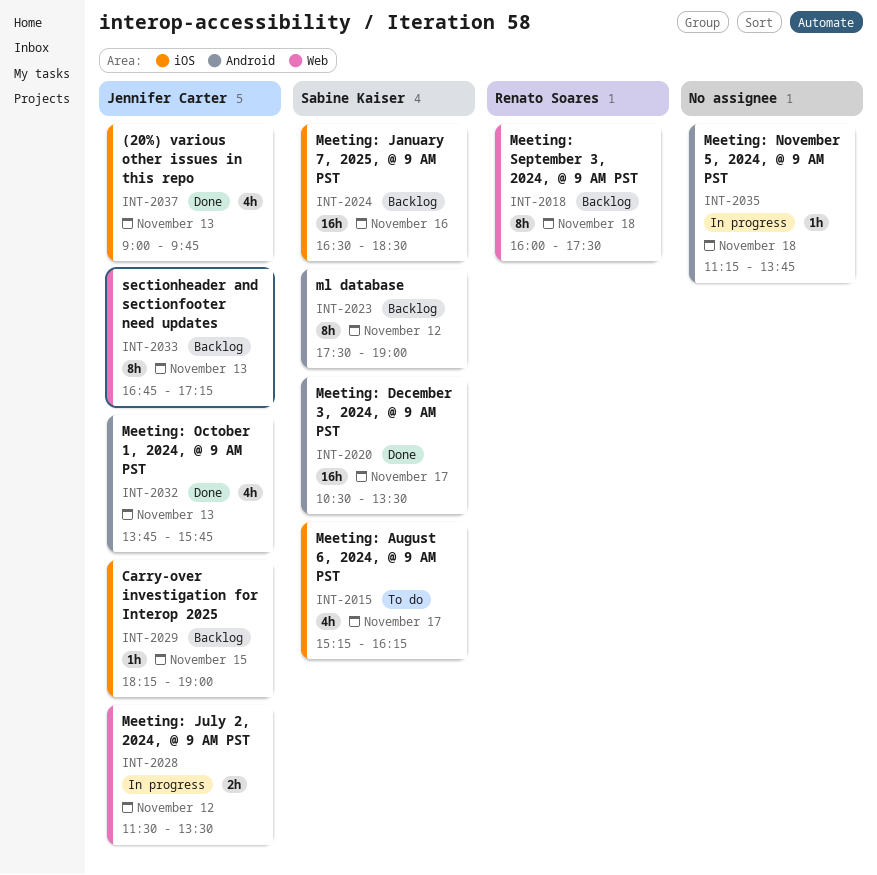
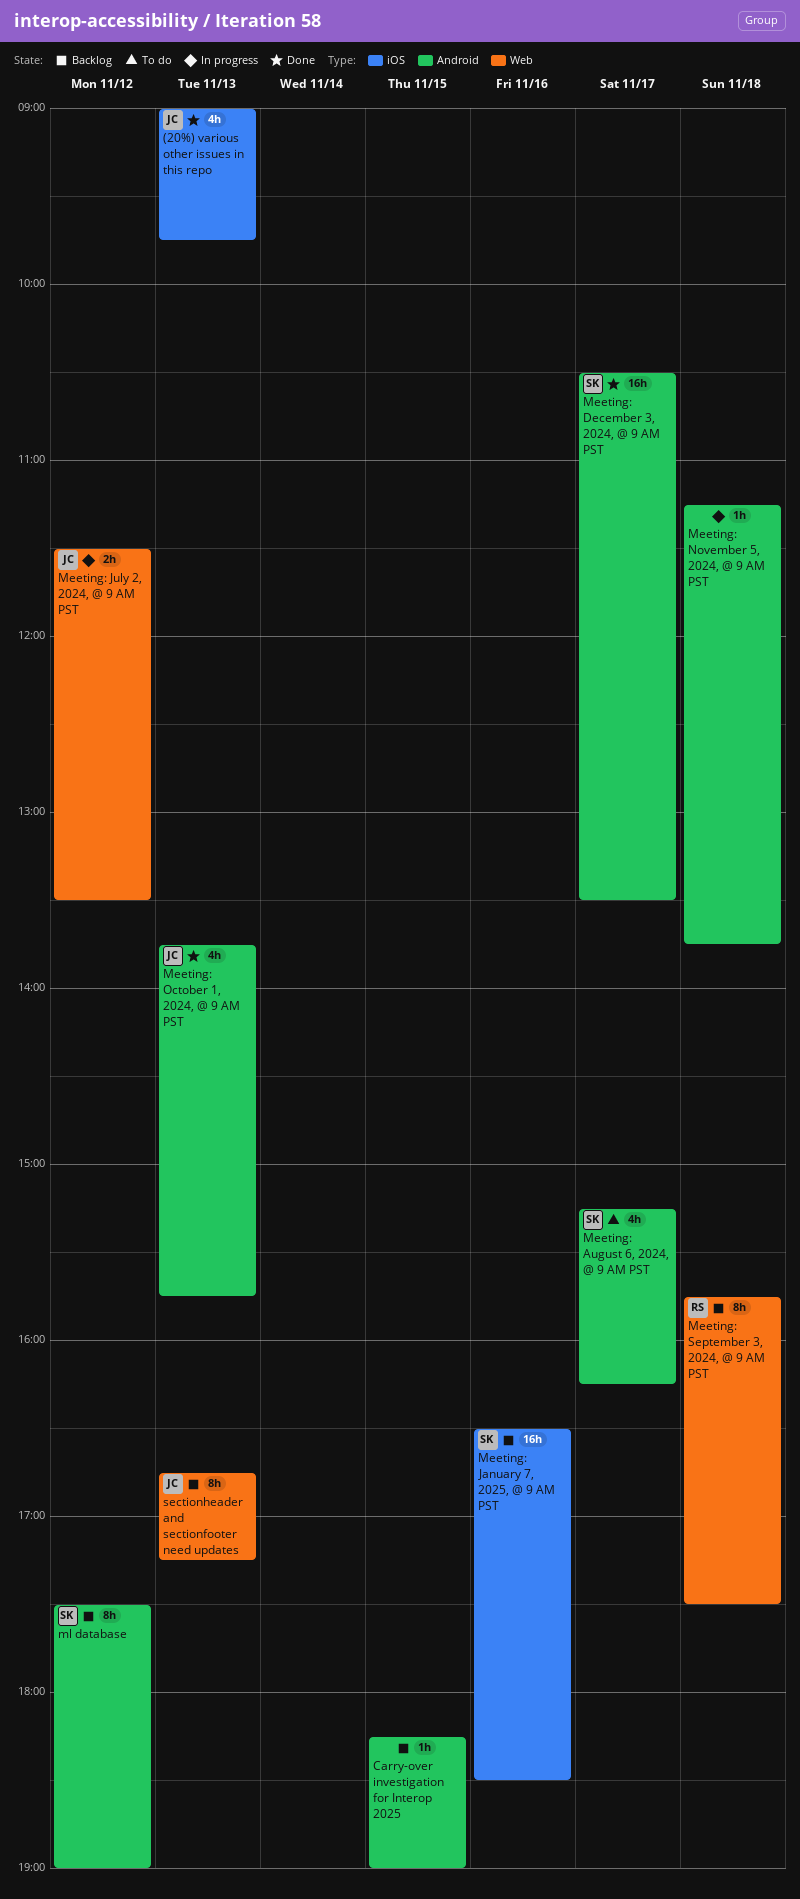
Carry-over investigation for Interop 2025, owner: Jennifer Carter -> none
Carry-over investigation for Interop 2025, label: iOS -> Android
Meeting: August 6, 2024, @ 9 AM PST, label: iOS -> Android
Meeting: September 3, 2024, @ 9 AM PST, begins: 16:00 -> 15:45

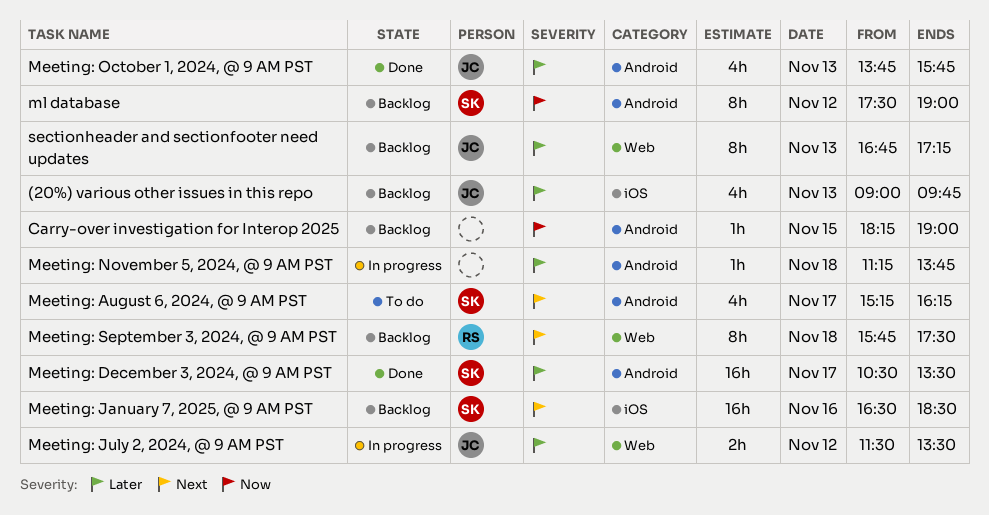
(20%) various other issues in this repo, status: Done -> Backlog

